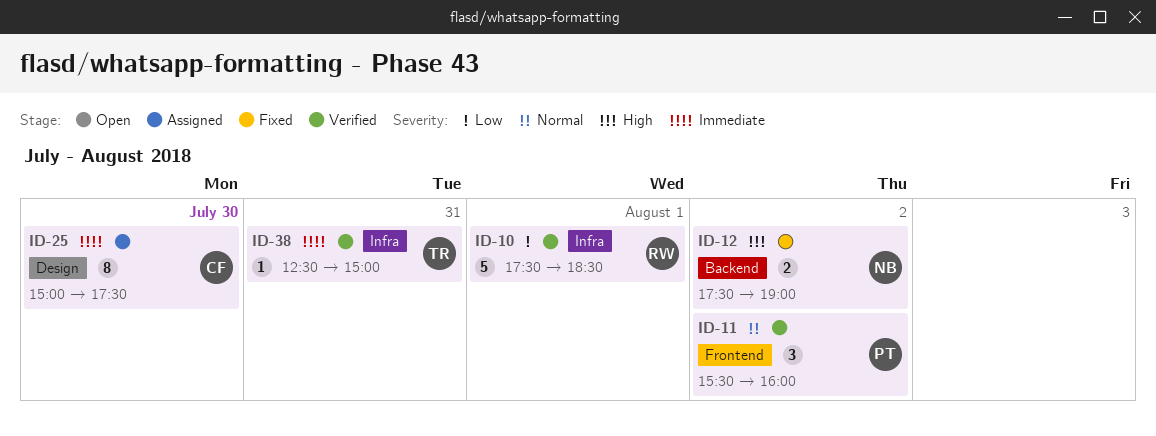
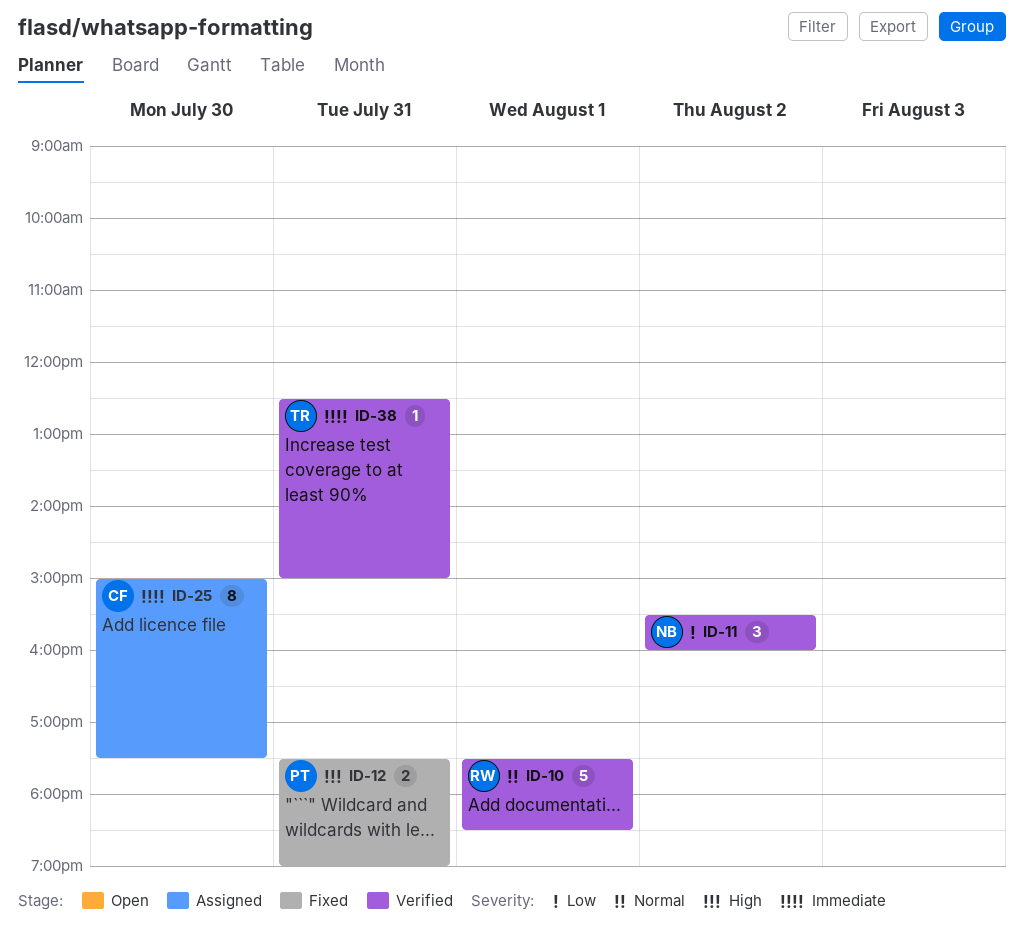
ID-10, priority: Low -> Normal
ID-11, owner: PT -> NB
ID-11, priority: Normal -> Low
ID-12, owner: NB -> PT
ID-12, day: Aug 2 -> Jul 31

